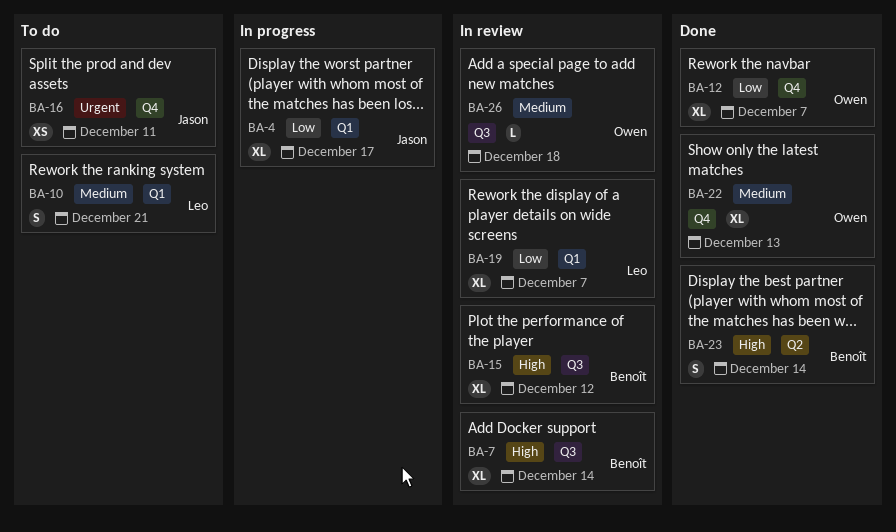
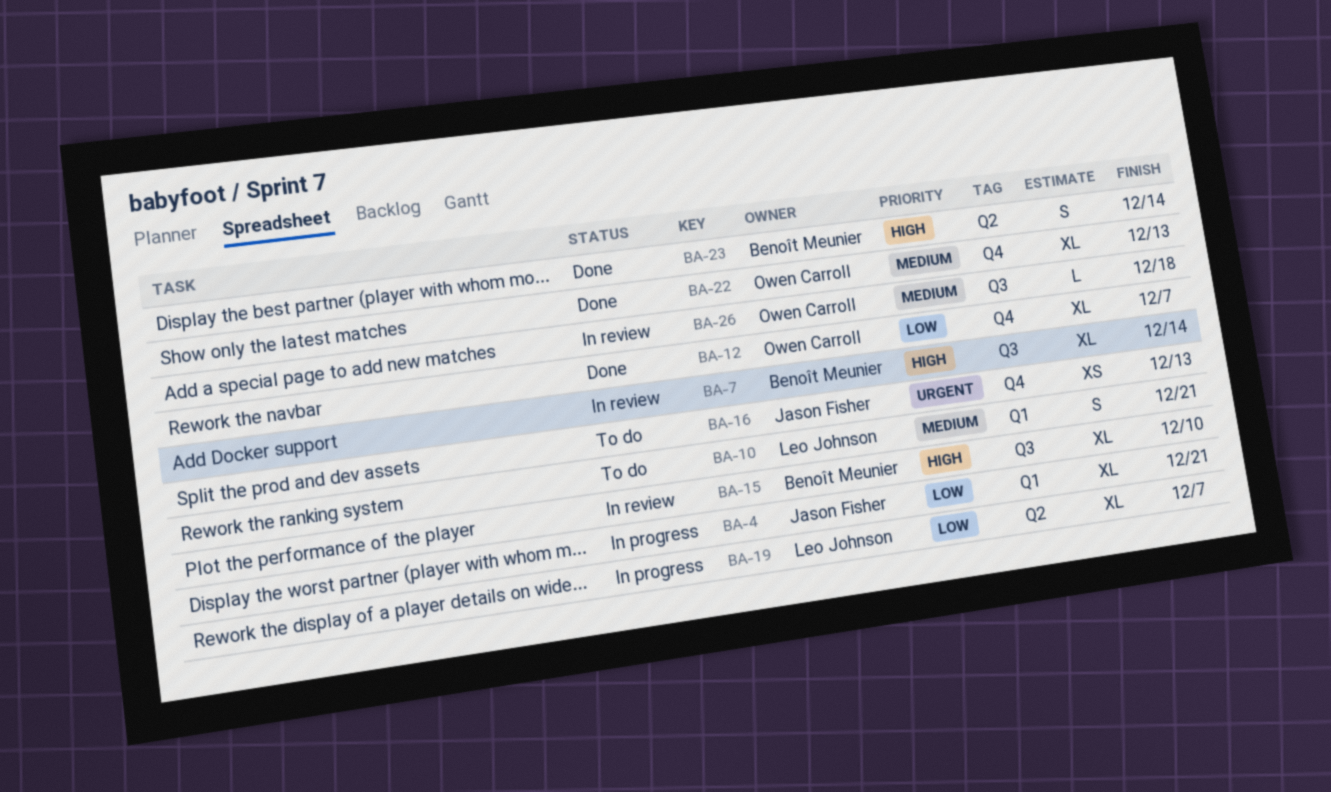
BA-4, due: Dec 17 -> Dec 21
BA-15, due: Dec 12 -> Dec 10
BA-16, due: Dec 11 -> Dec 13
BA-19, status: In review -> In progress
BA-19, label: Q1 -> Q2

